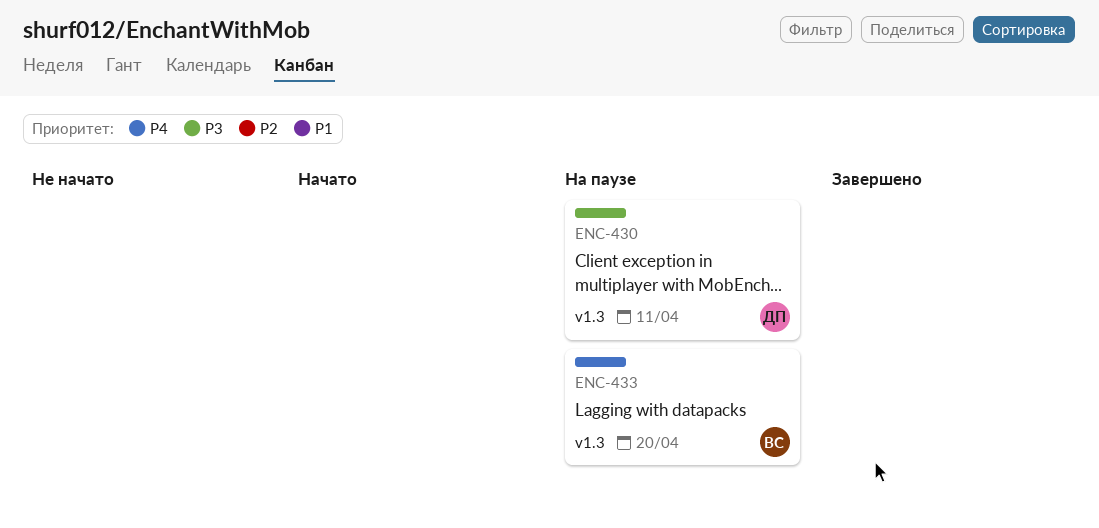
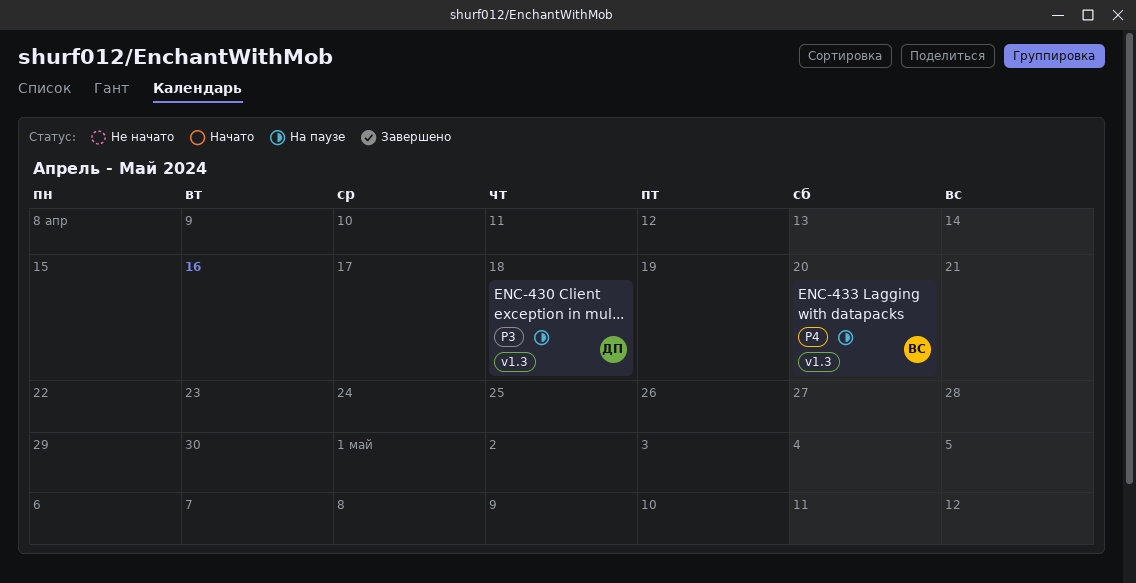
ENC-430, due: Apr 11 -> Apr 18

